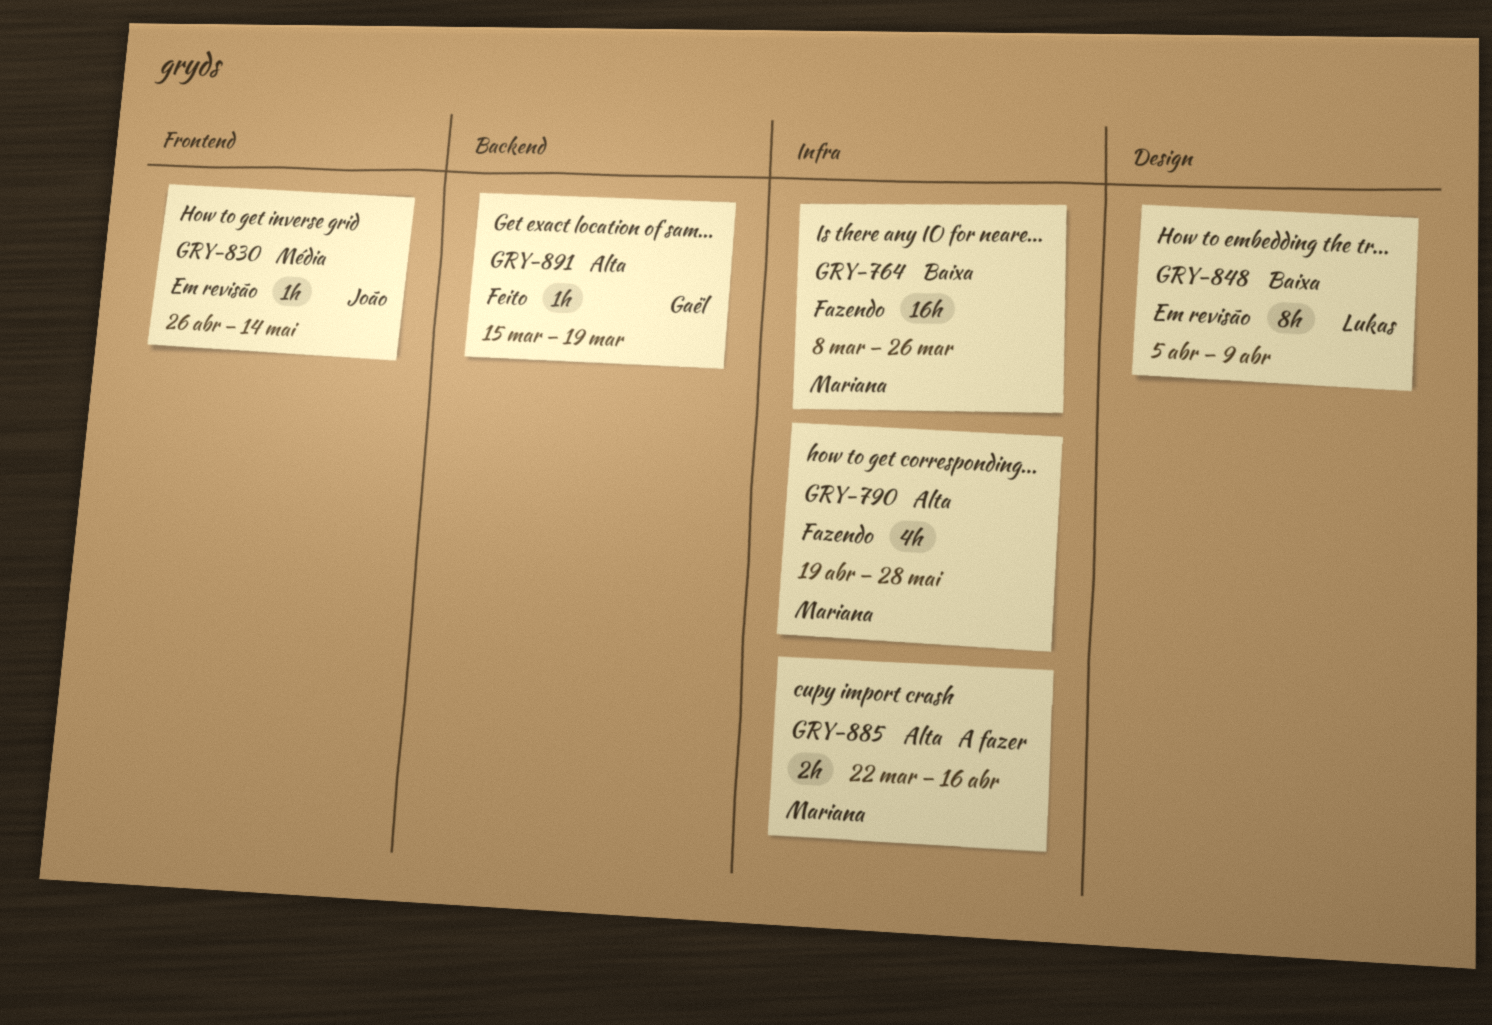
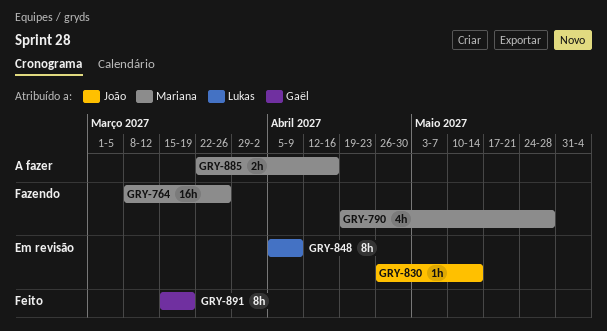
GRY-891, estimate: 1h -> 8h

